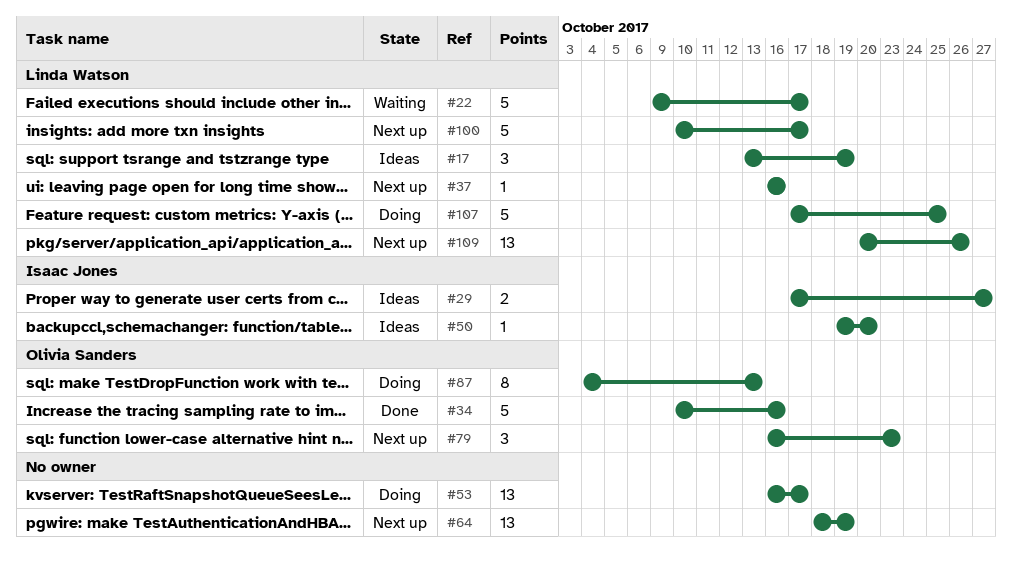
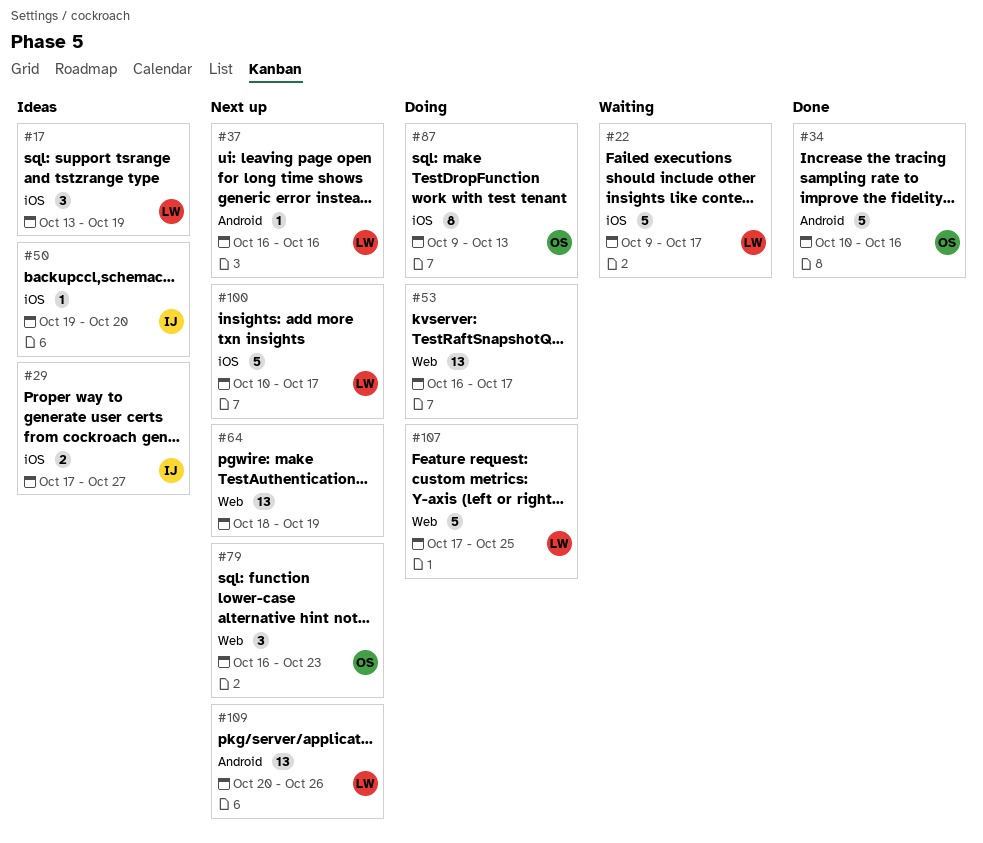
#87, start: Oct 4 -> Oct 9

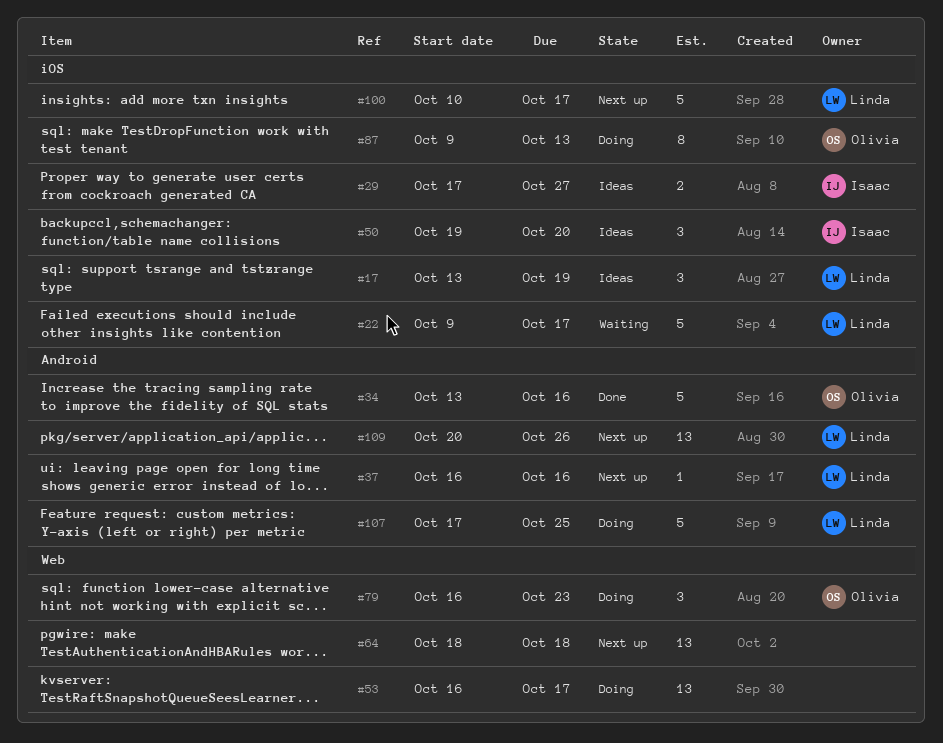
#34, start: Oct 10 -> Oct 13
#50, estimate: 1 -> 3
#64, due: Oct 19 -> Oct 18
#79, status: Next up -> Doing
#107, label: Web -> Android

